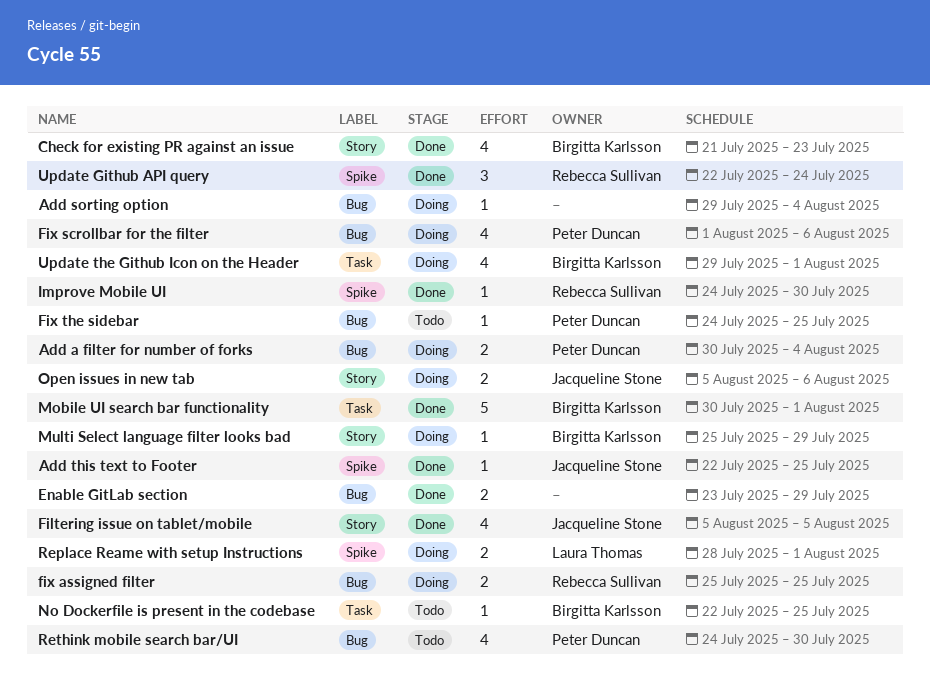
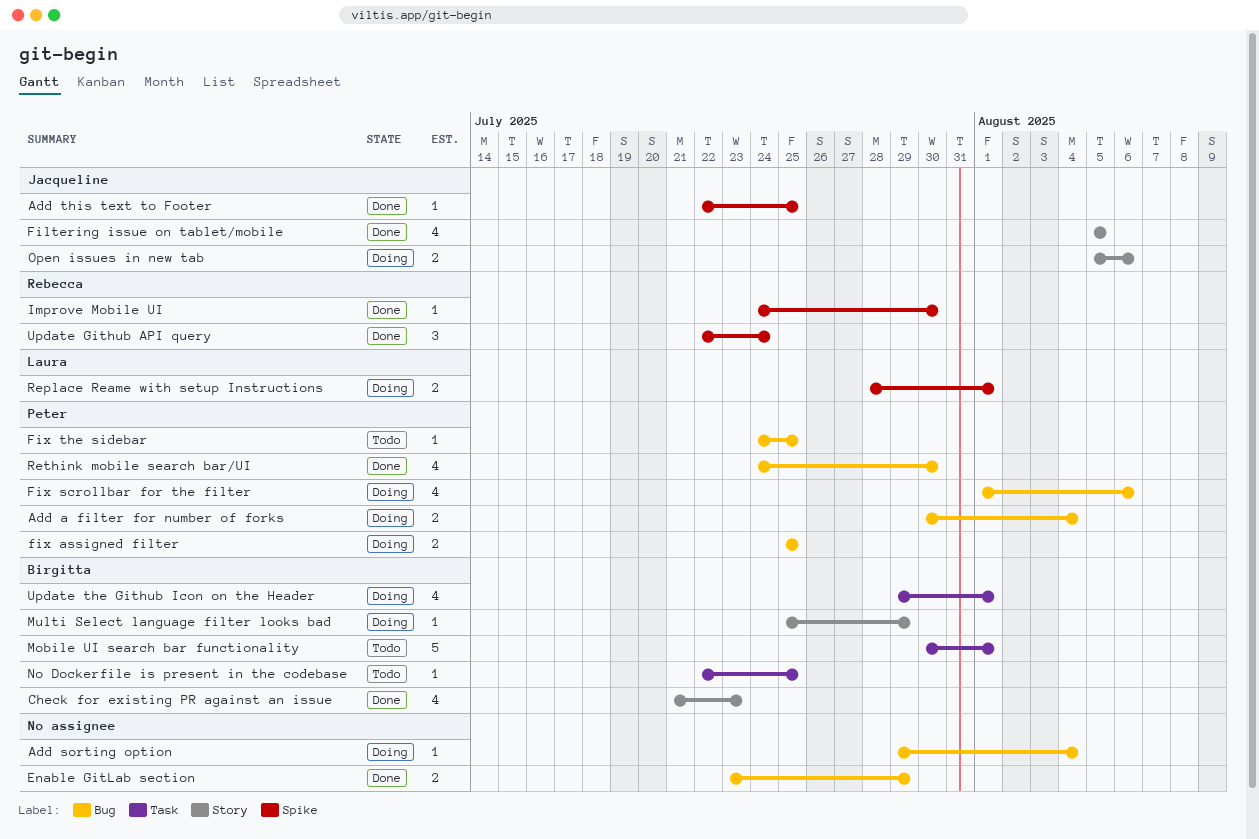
fix assigned filter, owner: Rebecca Sullivan -> Peter Duncan
Mobile UI search bar functionality, status: Done -> Todo
Rethink mobile search bar/UI, status: Todo -> Done

